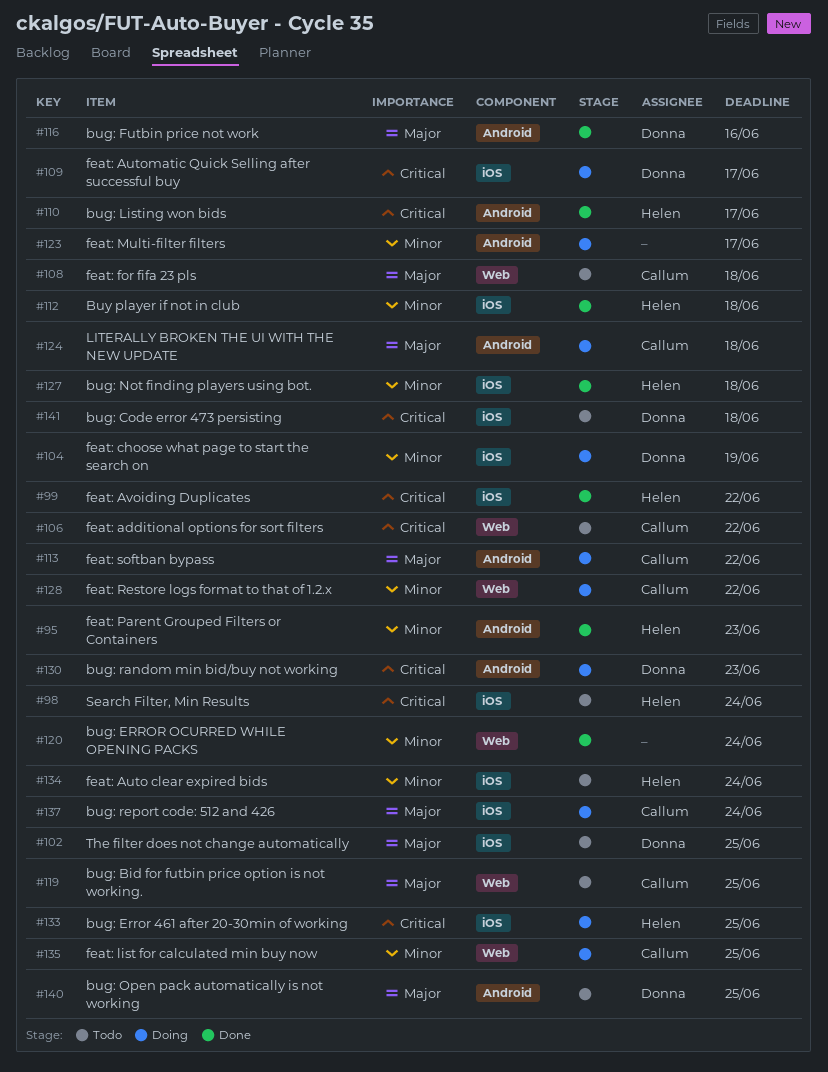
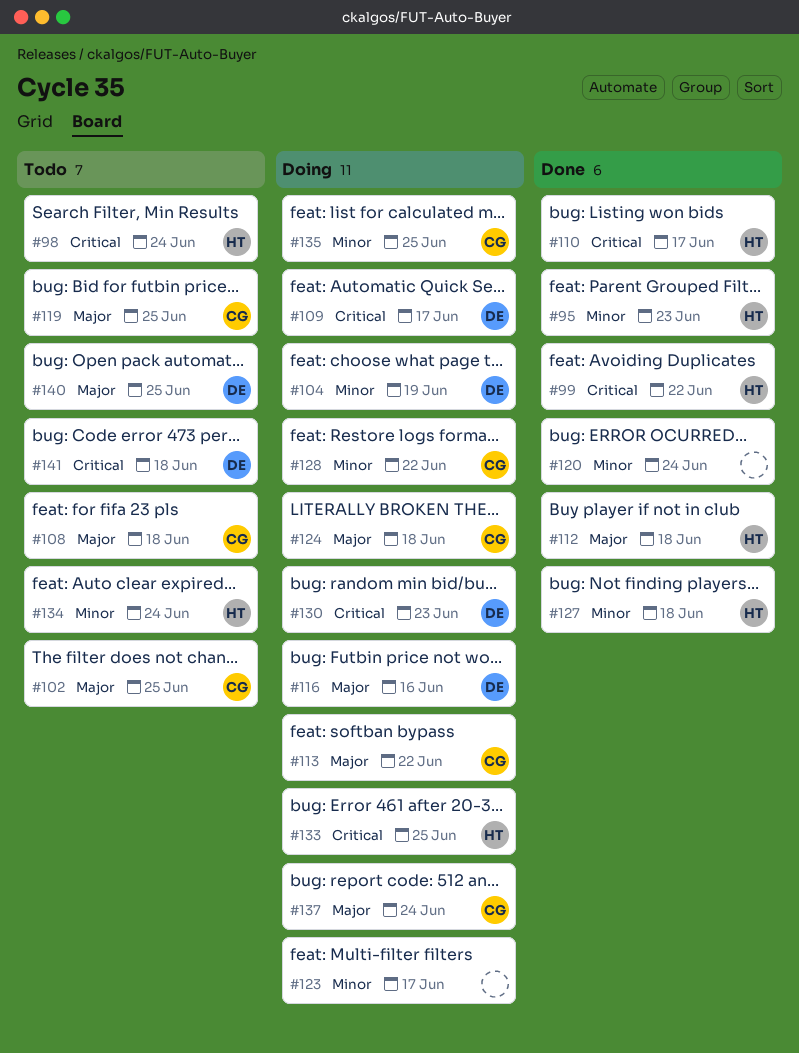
#102, owner: Donna -> Callum
#106: present -> none
#112, priority: Minor -> Major
#116, status: Done -> Doing

